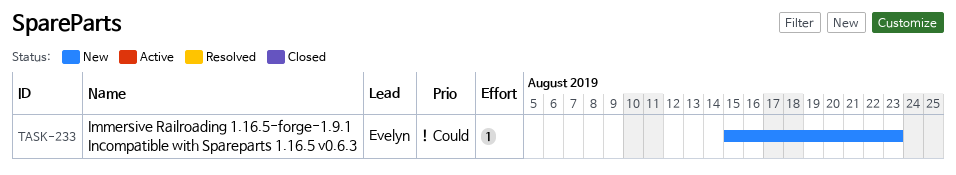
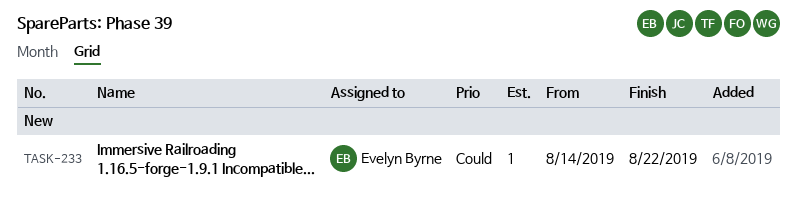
TASK-233, start: Aug 15 -> Aug 14
TASK-233, due: Aug 23 -> Aug 22

